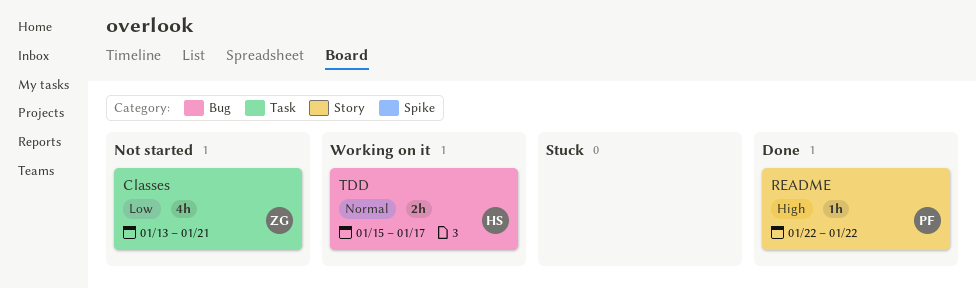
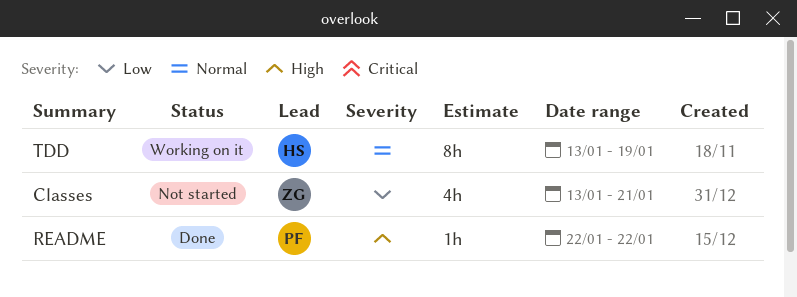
TDD, estimate: 2h -> 8h
TDD, start: Jan 15 -> Jan 13
TDD, due: Jan 17 -> Jan 19

